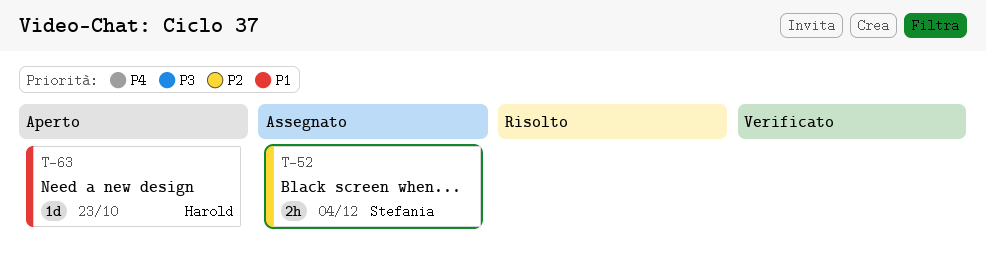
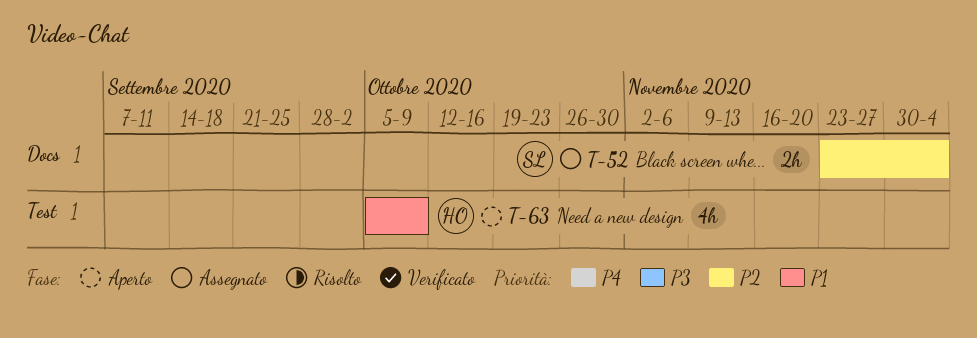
T-63, estimate: 1d -> 4h
T-63, due: Oct 23 -> Oct 9

